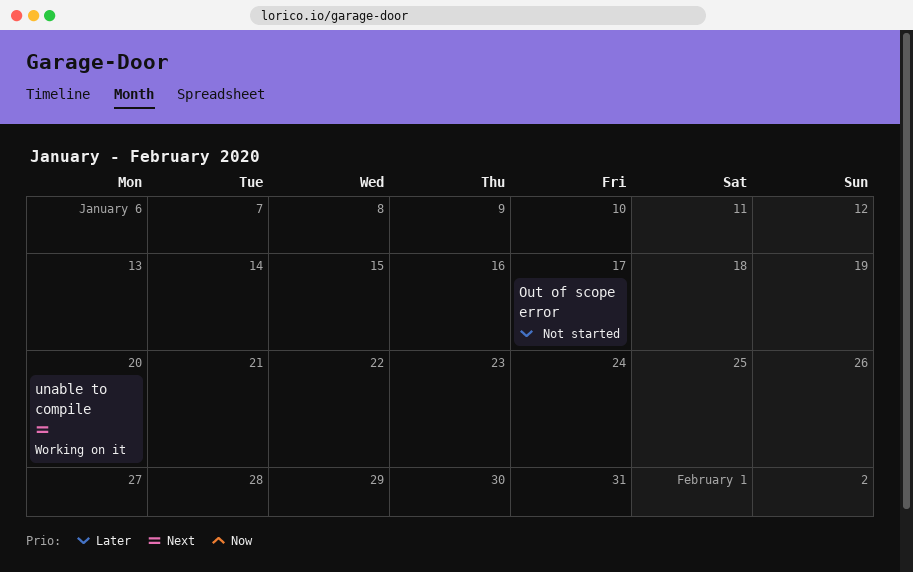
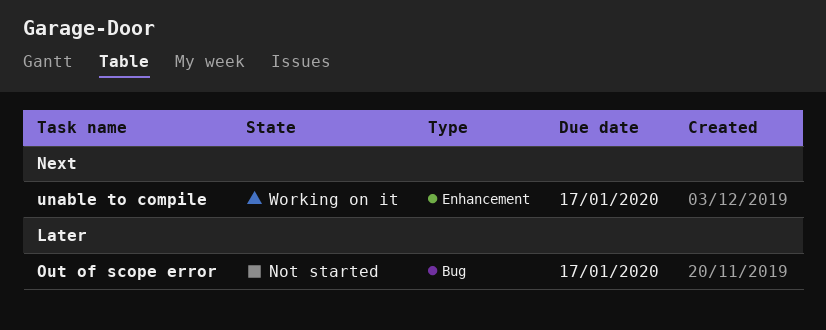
unable to compile, due: Jan 20 -> Jan 17

